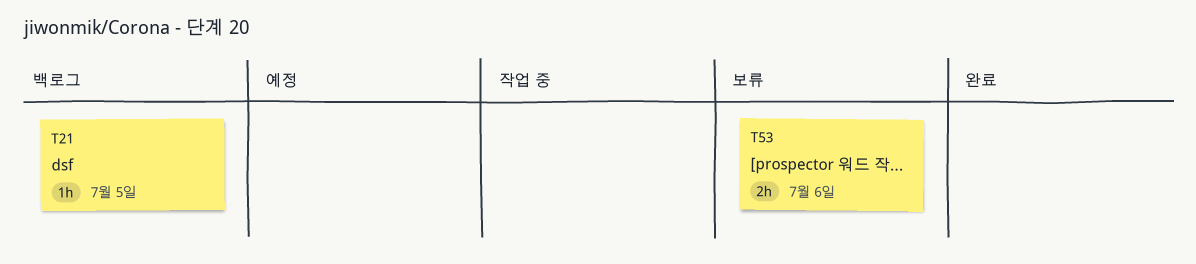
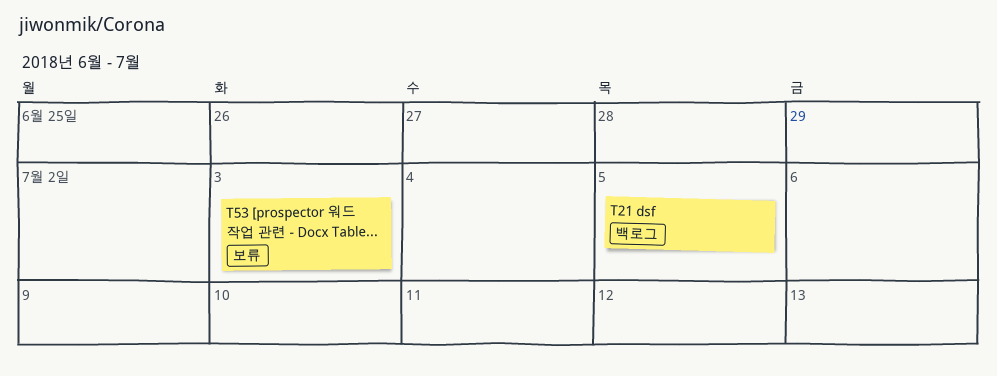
T53, due: Jul 6 -> Jul 3

